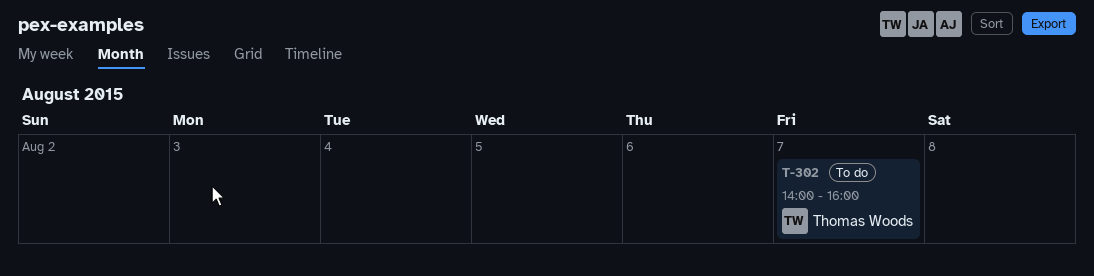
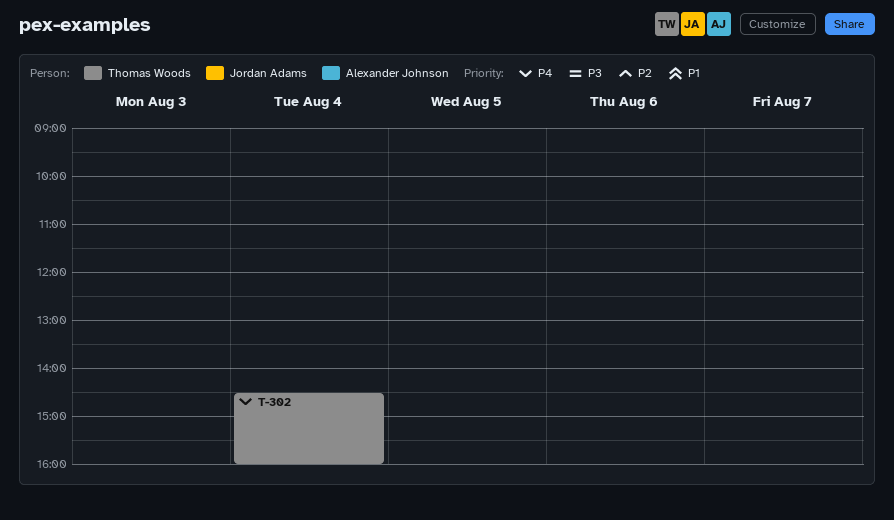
T-302, day: Aug 7 -> Aug 4
T-302, begins: 14:00 -> 14:30

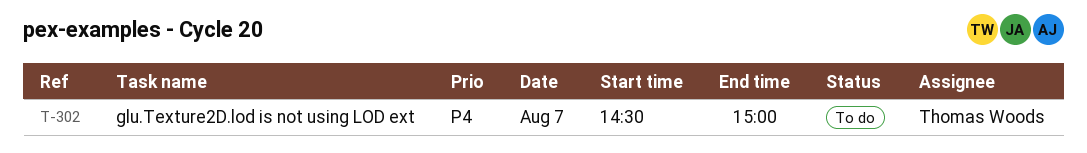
T-302, day: Aug 4 -> Aug 7
T-302, ends: 16:00 -> 15:00

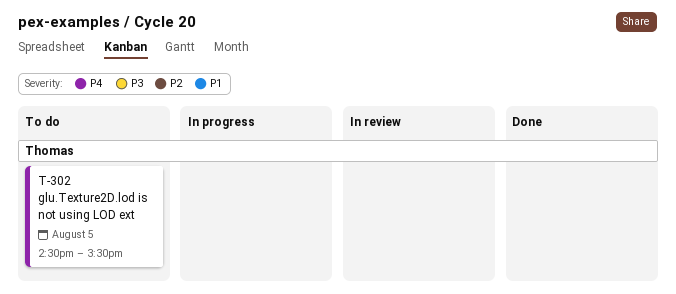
T-302, day: Aug 7 -> Aug 5
T-302, ends: 15:00 -> 15:30

